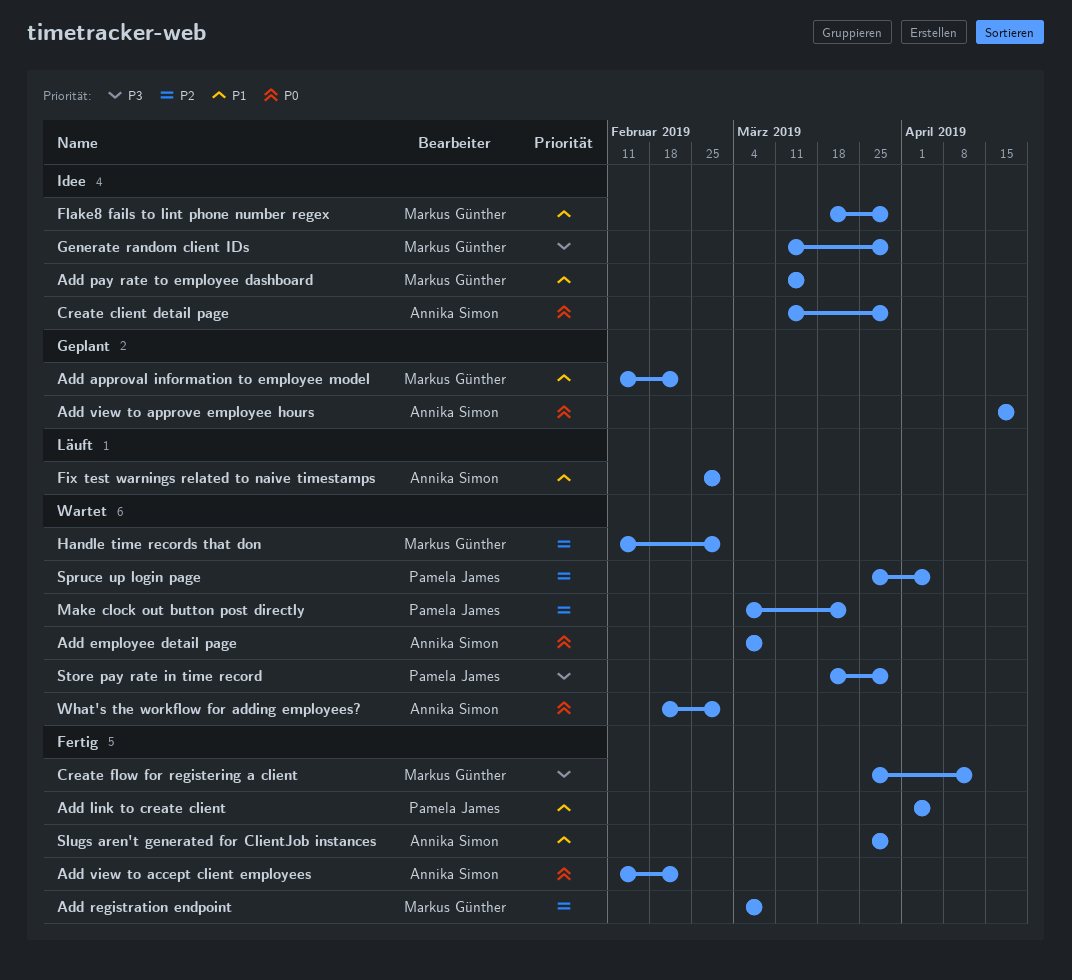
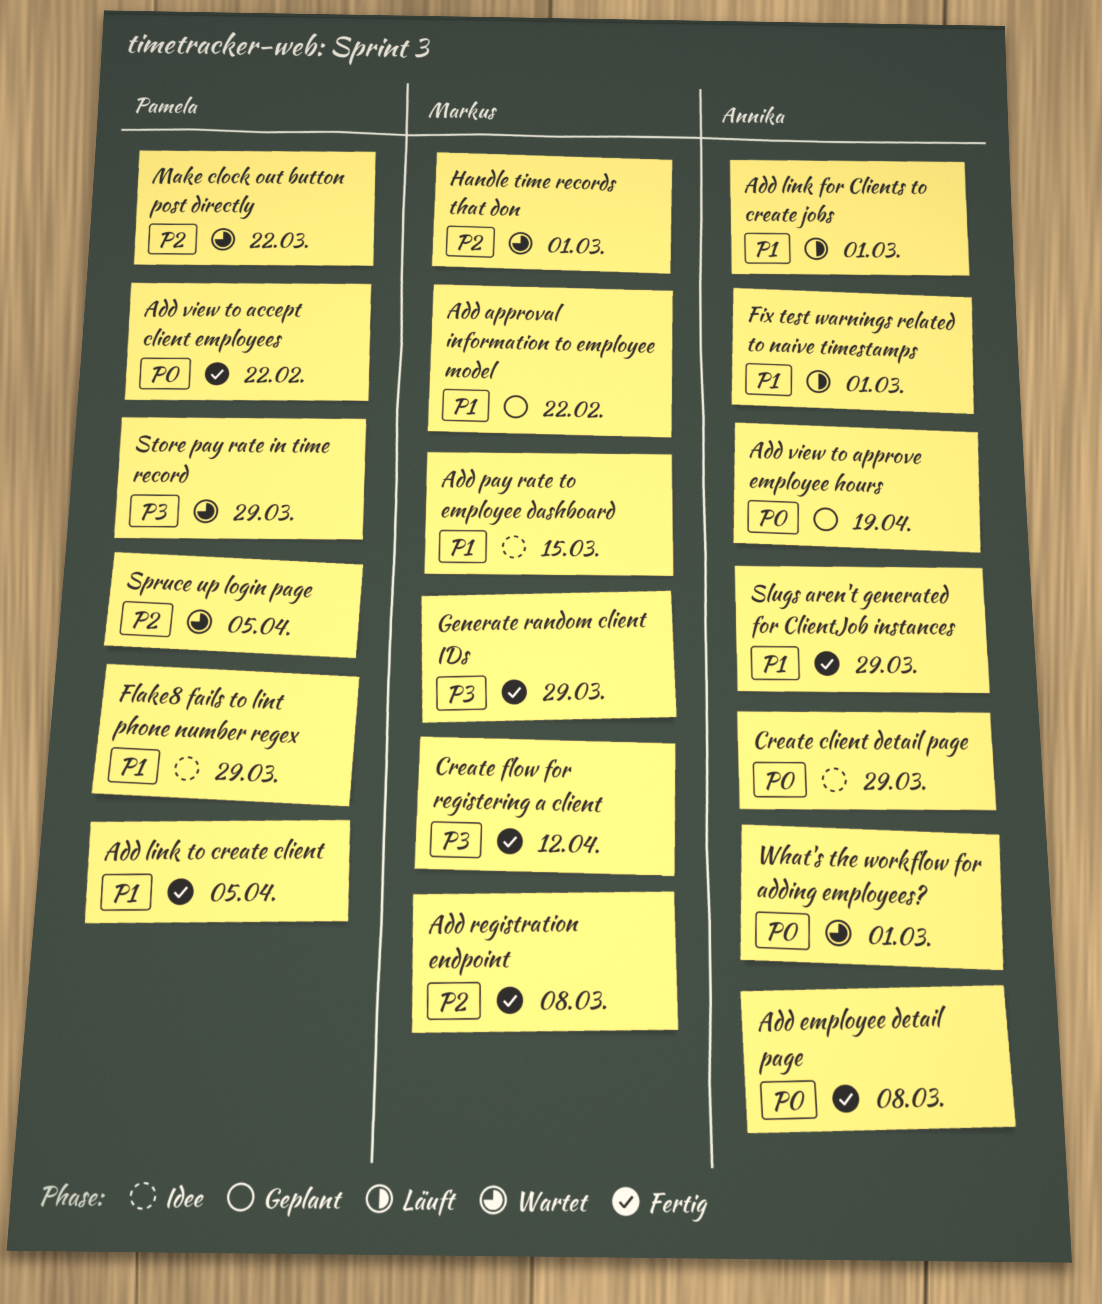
Add employee detail page, status: Wartet -> Fertig
Add link for Clients to create jobs: none -> present
Add view to accept client employees, owner: Annika Simon -> Pamela James
Flake8 fails to lint phone number regex, owner: Markus Günther -> Pamela James
Generate random client IDs, status: Idee -> Fertig

